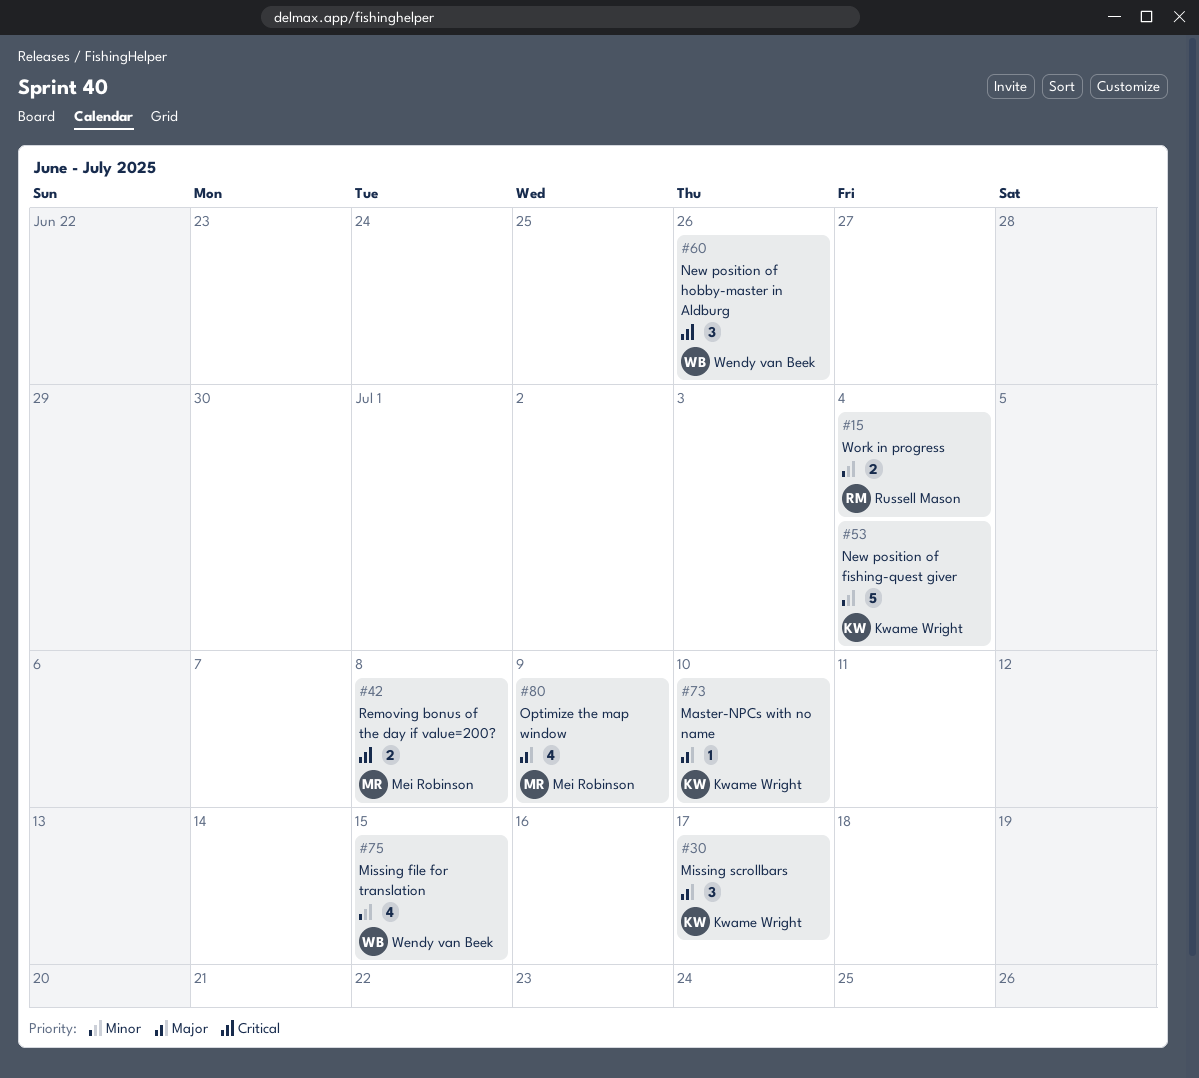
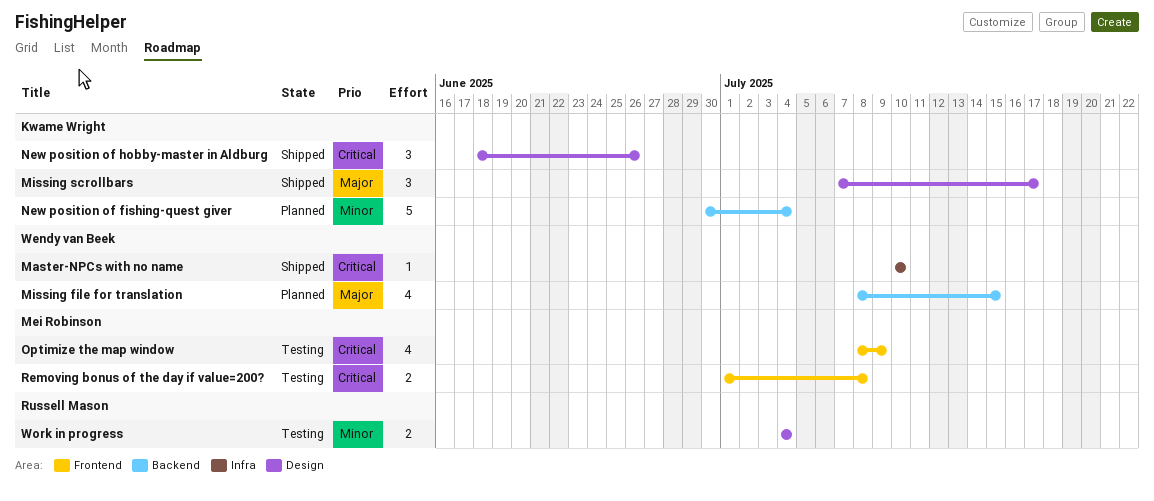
Master-NPCs with no name, owner: Kwame Wright -> Wendy van Beek
Master-NPCs with no name, priority: Major -> Critical
Missing file for translation, priority: Minor -> Major
New position of hobby-master in Aldburg, owner: Wendy van Beek -> Kwame Wright
Optimize the map window, priority: Major -> Critical

